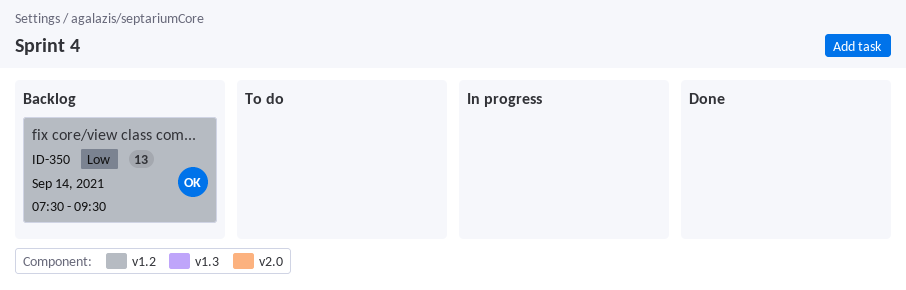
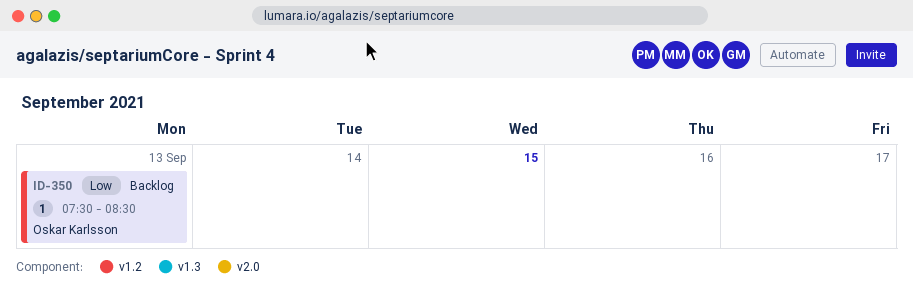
ID-350, estimate: 13 -> 1
ID-350, day: Sep 14 -> Sep 13
ID-350, ends: 09:30 -> 08:30

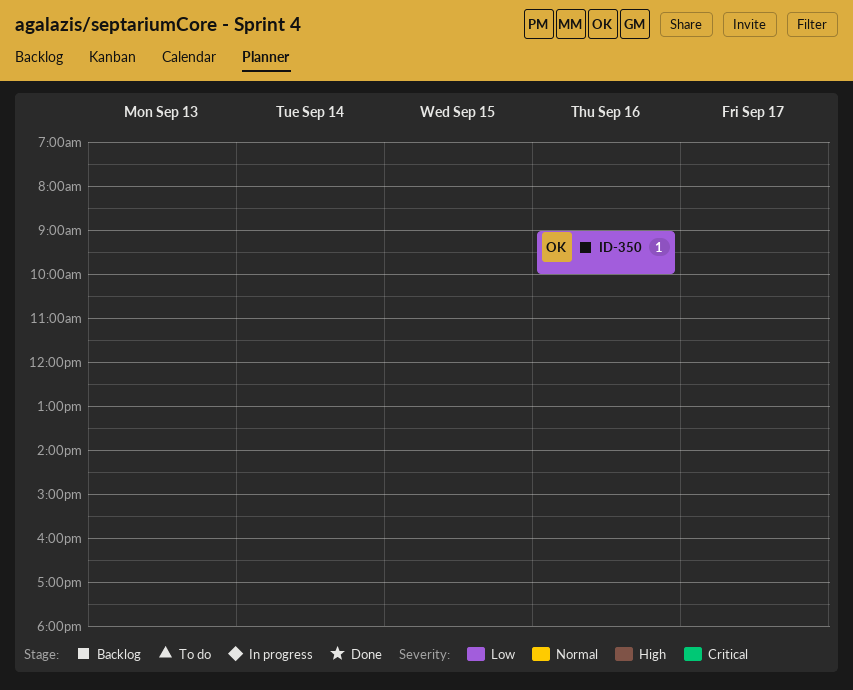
ID-350, day: Sep 13 -> Sep 16
ID-350, begins: 07:30 -> 09:00
ID-350, ends: 08:30 -> 10:00

